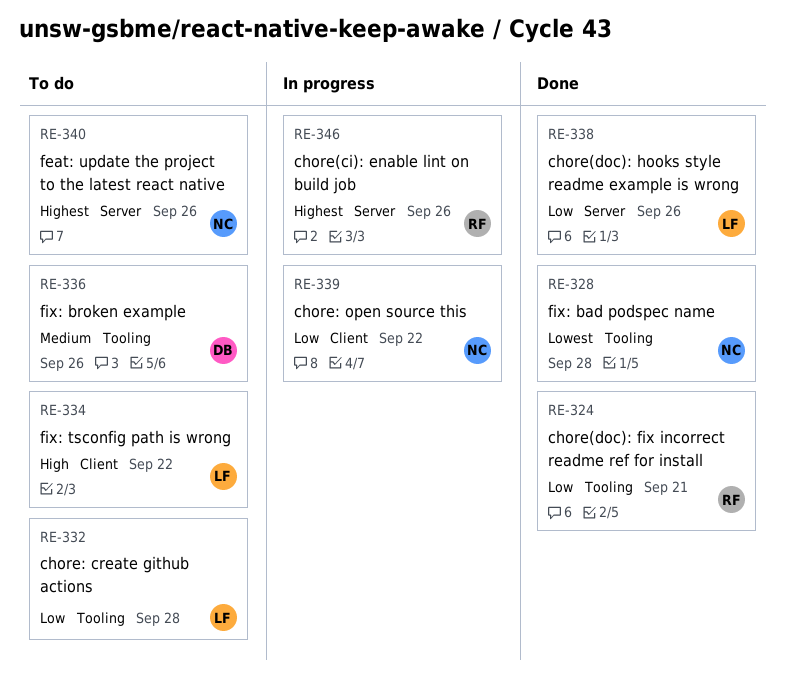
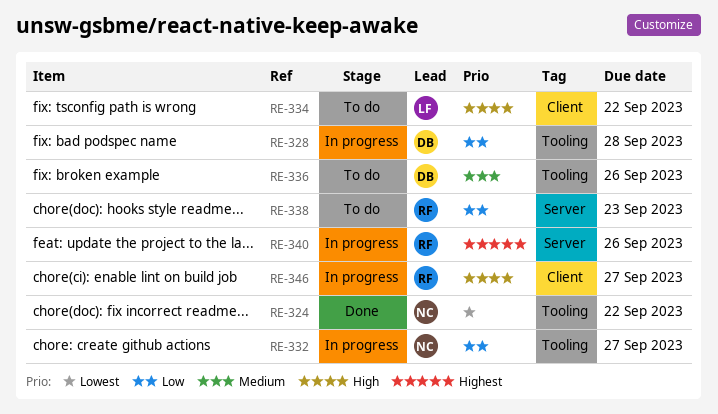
RE-324, owner: RF -> NC
RE-324, priority: Low -> Lowest
RE-324, due: Sep 21 -> Sep 22
RE-328, status: Done -> In progress
RE-328, owner: NC -> DB
RE-328, priority: Lowest -> Low
RE-332, status: To do -> In progress
RE-332, owner: LF -> NC
RE-332, due: Sep 28 -> Sep 27
RE-338, status: Done -> To do
RE-338, owner: LF -> RF
RE-338, due: Sep 26 -> Sep 23
RE-339: present -> none
RE-340, status: To do -> In progress
RE-340, owner: NC -> RF
RE-346, priority: Highest -> High
RE-346, label: Server -> Client
RE-346, due: Sep 26 -> Sep 27

